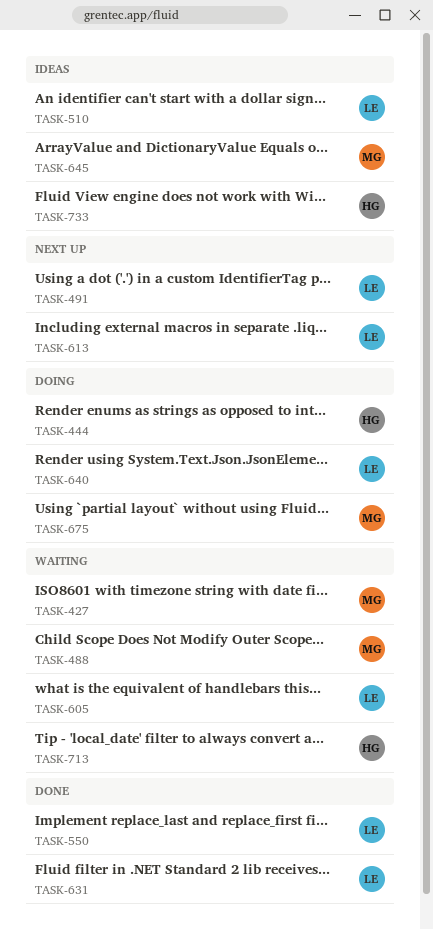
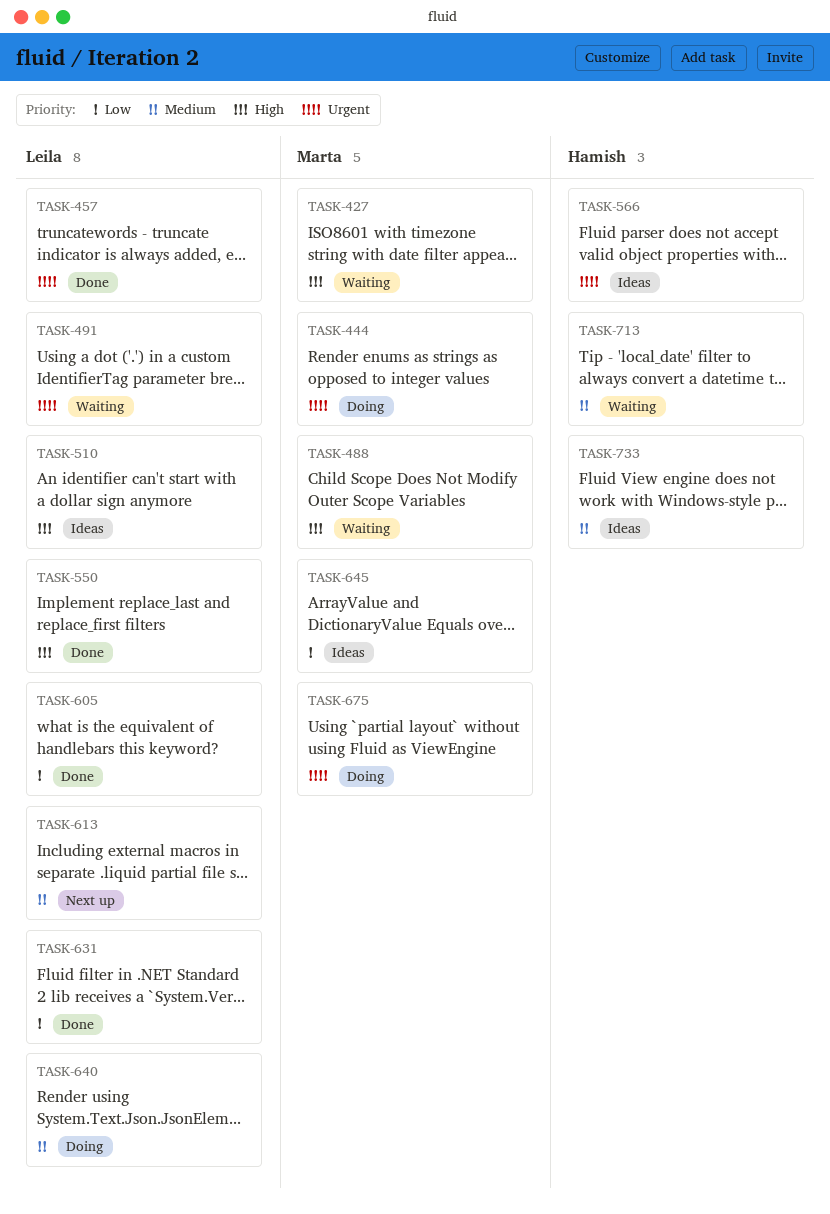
TASK-444, owner: Hamish -> Marta
TASK-457: none -> present
TASK-491, status: Next up -> Waiting
TASK-566: none -> present
TASK-605, status: Waiting -> Done

